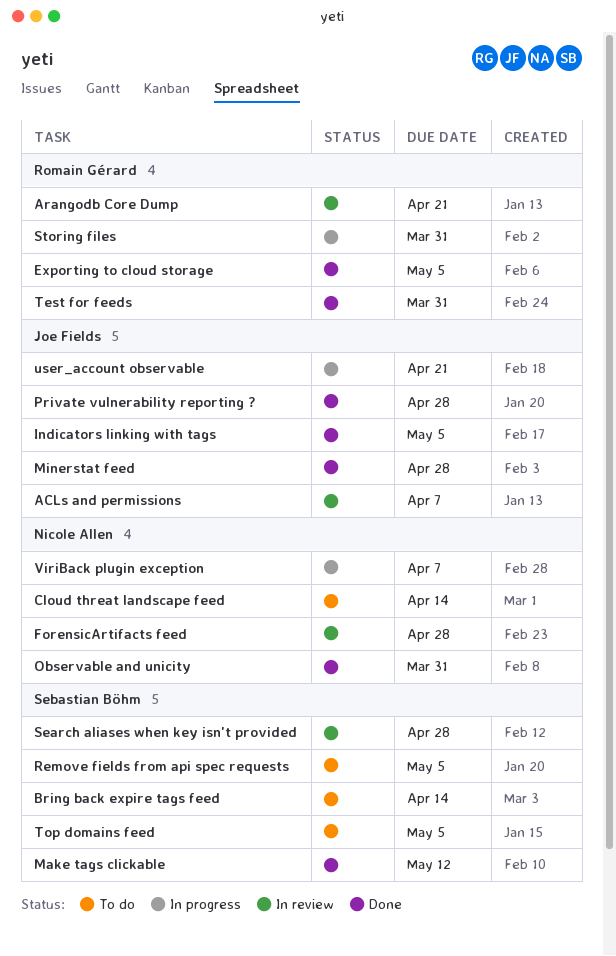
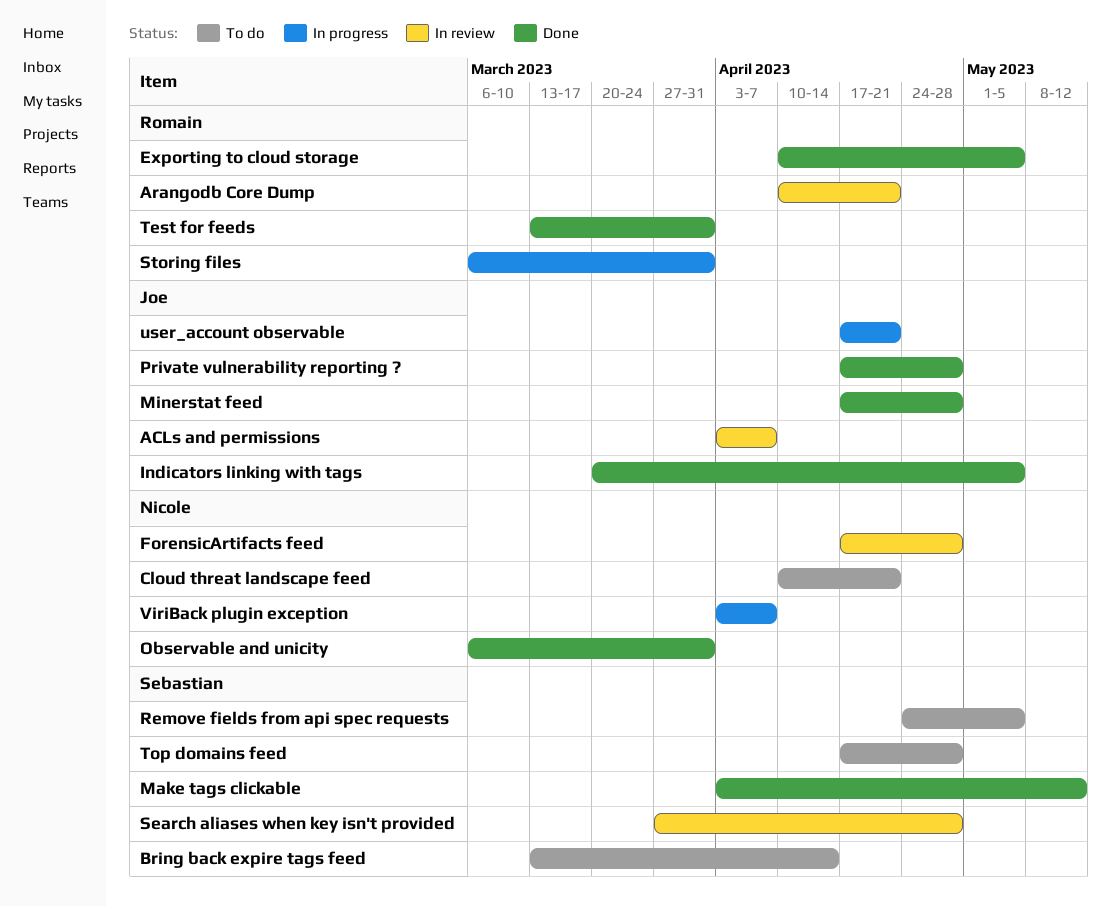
Cloud threat landscape feed, due: Apr 14 -> Apr 21
Top domains feed, due: May 5 -> Apr 28

